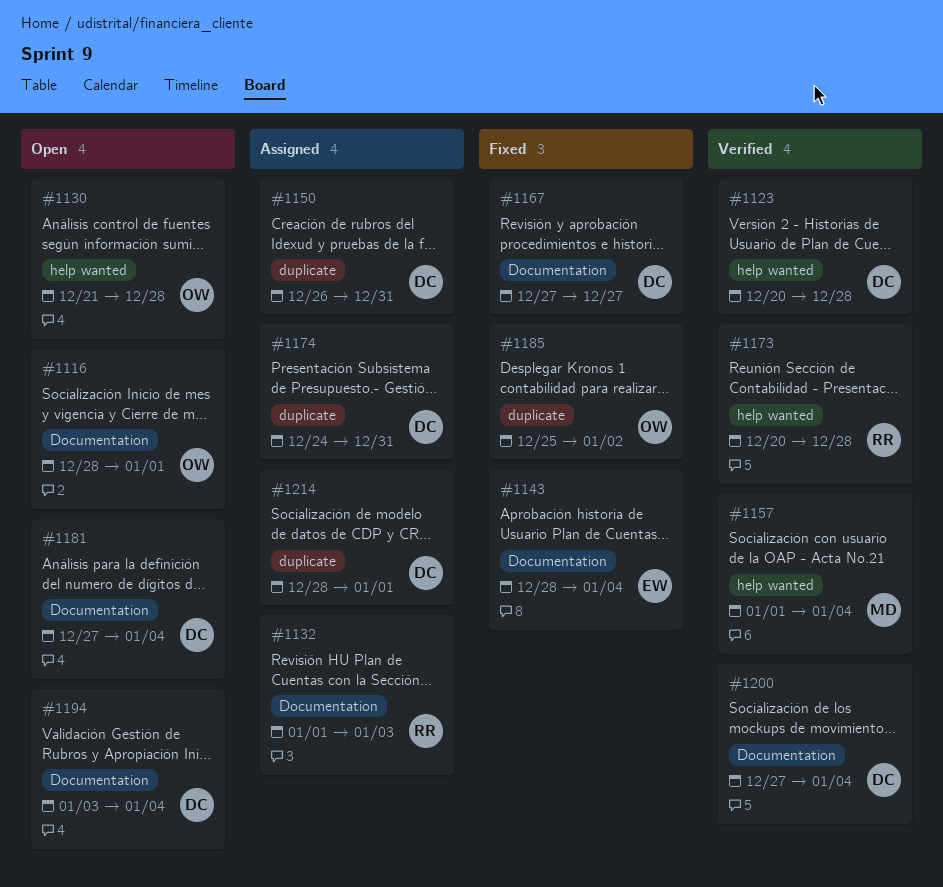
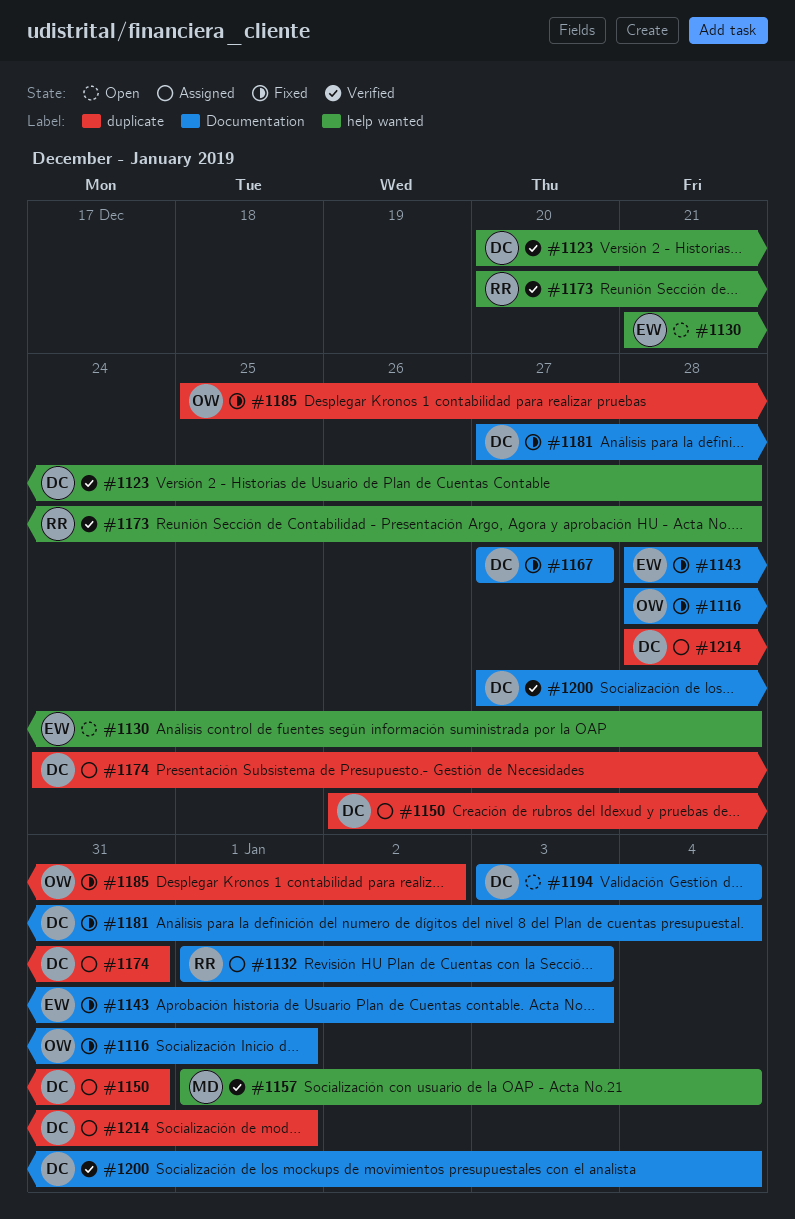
#1116, status: Open -> Fixed
#1130, owner: OW -> EW
#1143, due: Jan 4 -> Jan 3
#1181, status: Open -> Fixed

